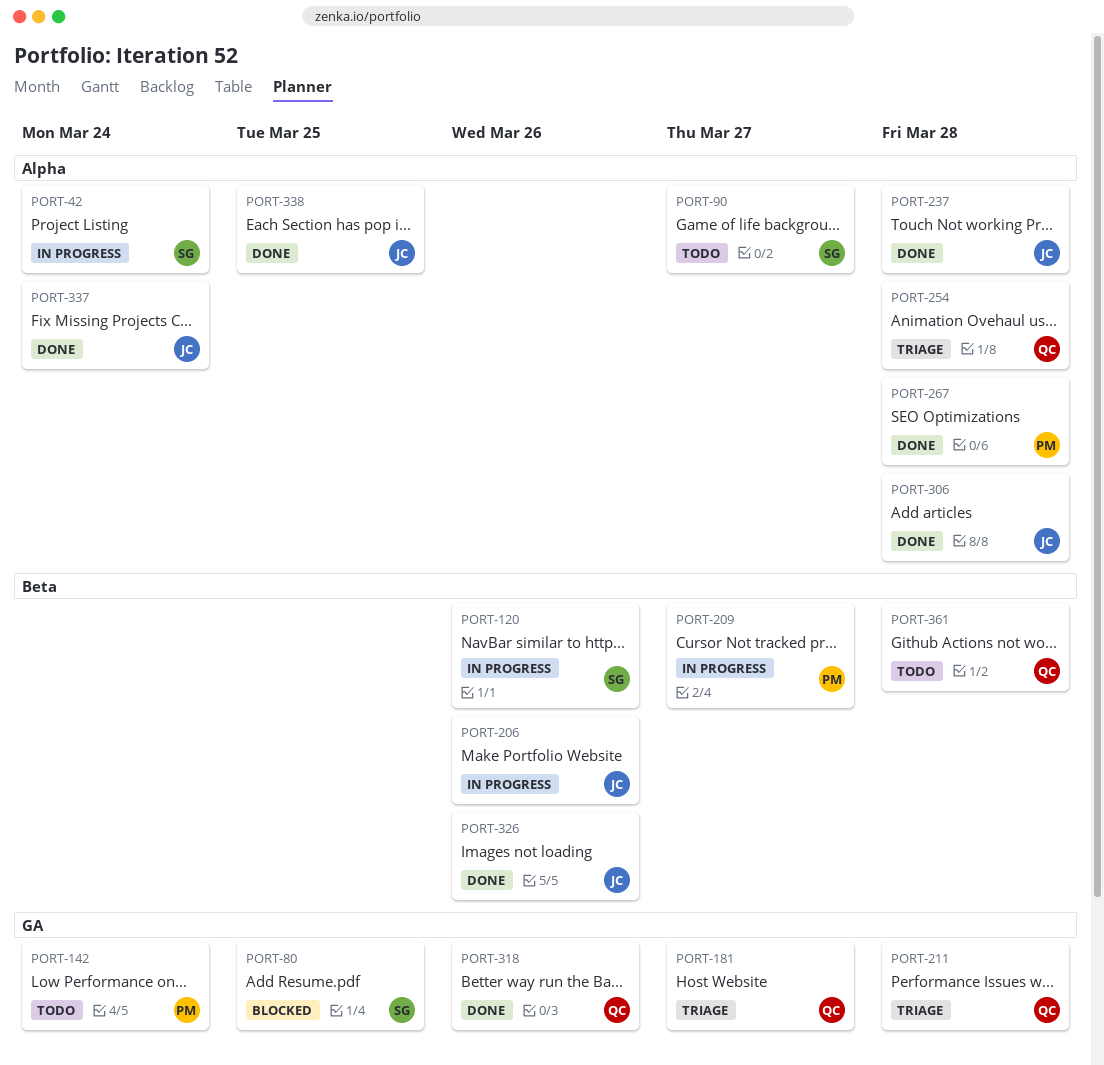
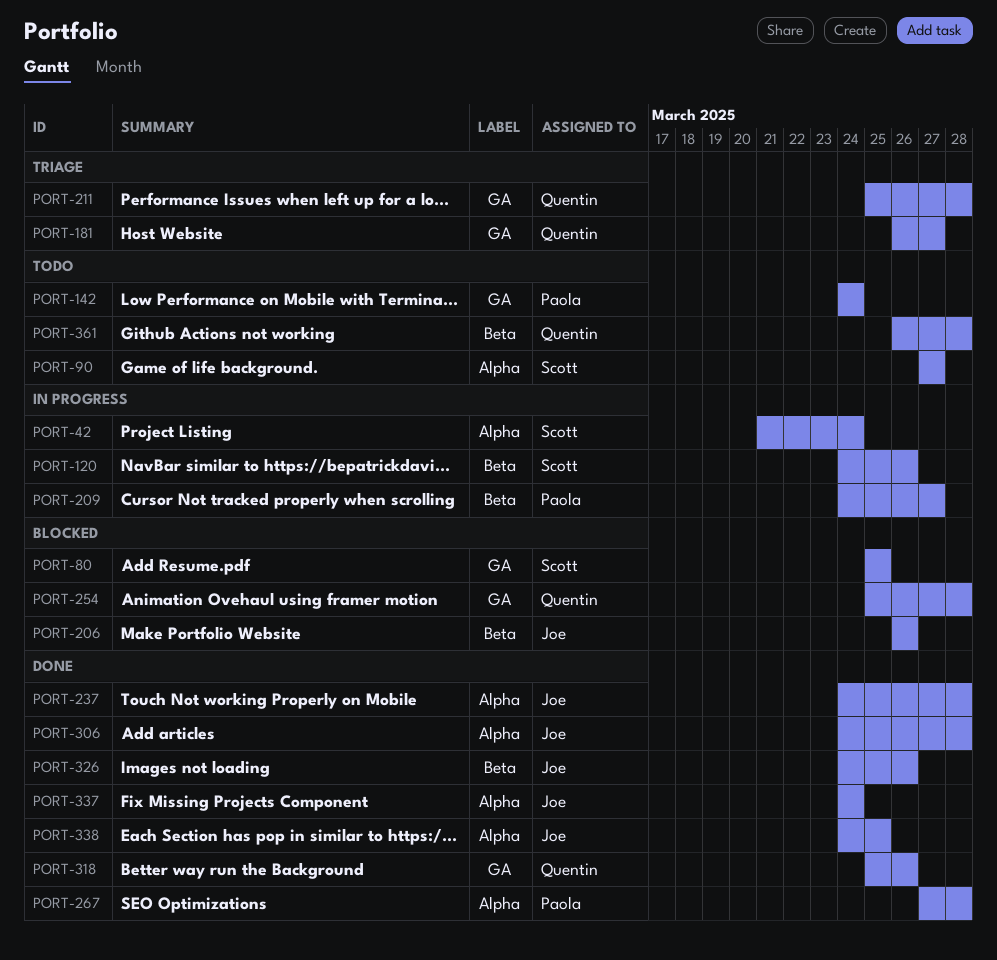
PORT-206, status: In progress -> Blocked
PORT-254, status: Triage -> Blocked
PORT-254, label: Alpha -> GA

